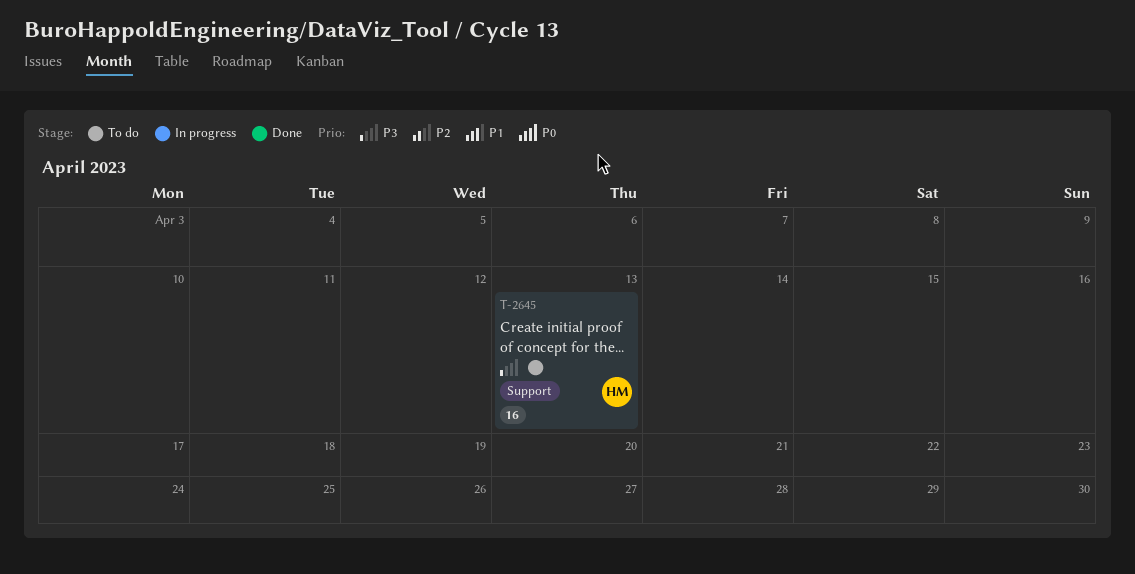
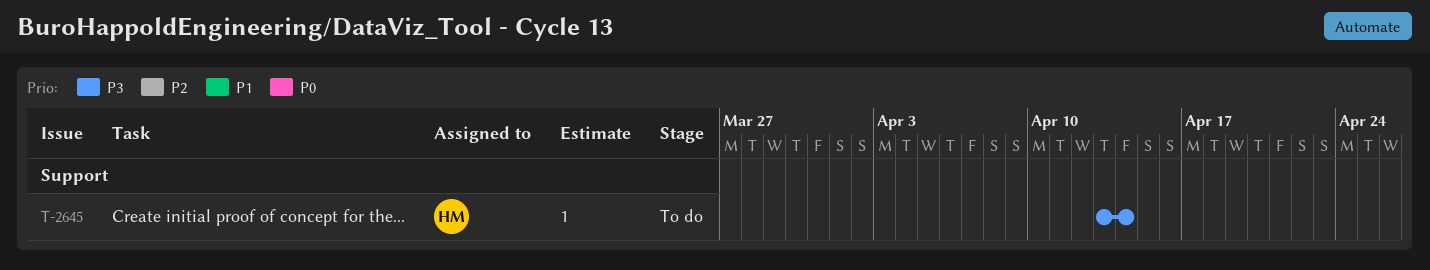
T-2645, estimate: 16 -> 1
T-2645, due: Apr 13 -> Apr 14

